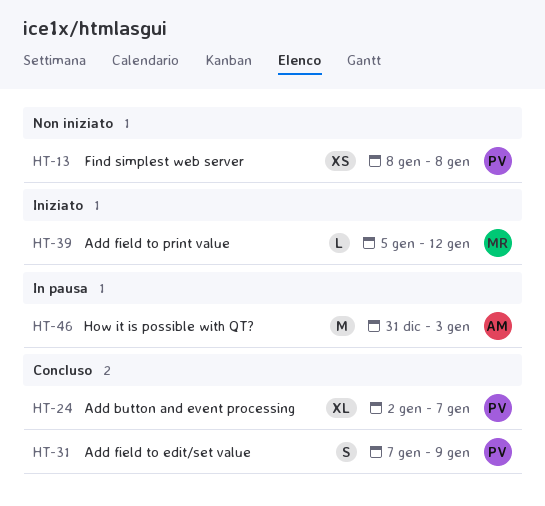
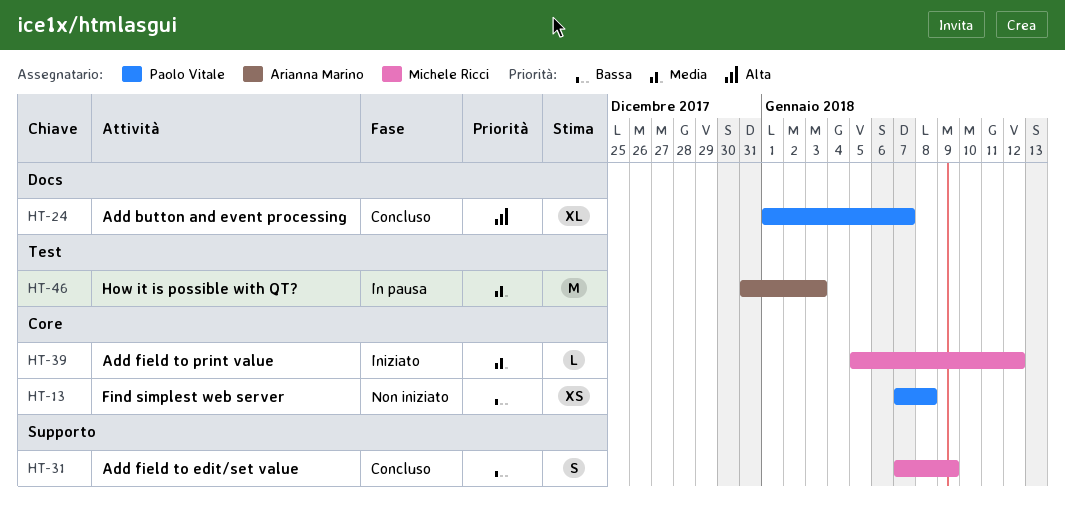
HT-13, start: Jan 8 -> Jan 7
HT-24, start: Jan 2 -> Jan 1
HT-31, owner: Paolo Vitale -> Michele Ricci

